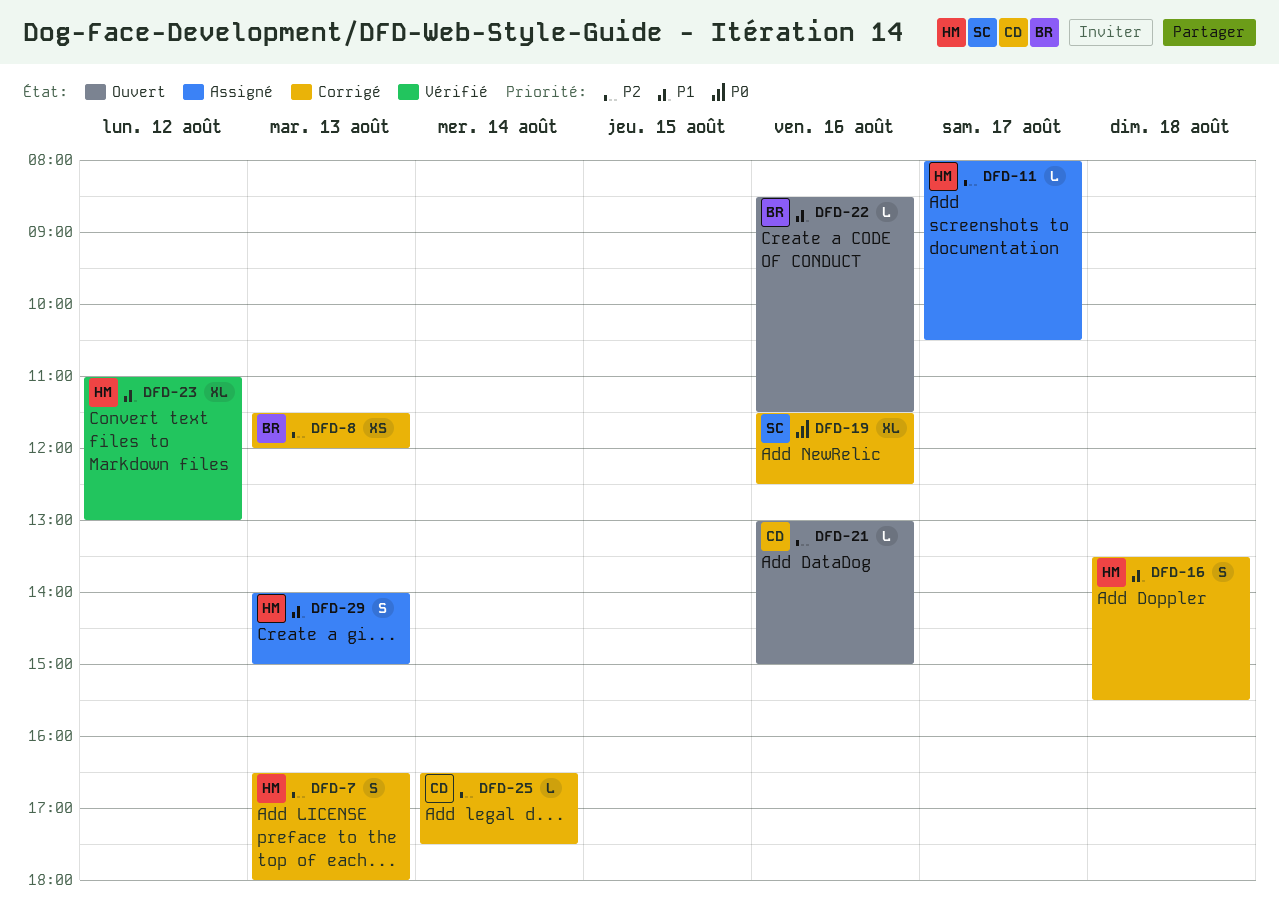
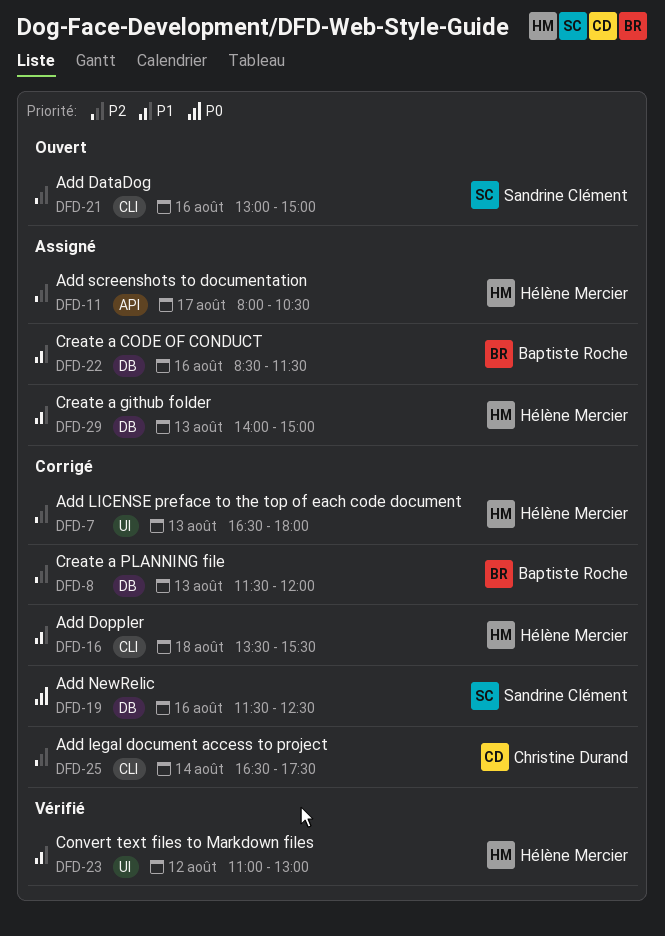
DFD-21, owner: Christine Durand -> Sandrine Clément
DFD-22, status: Ouvert -> Assigné

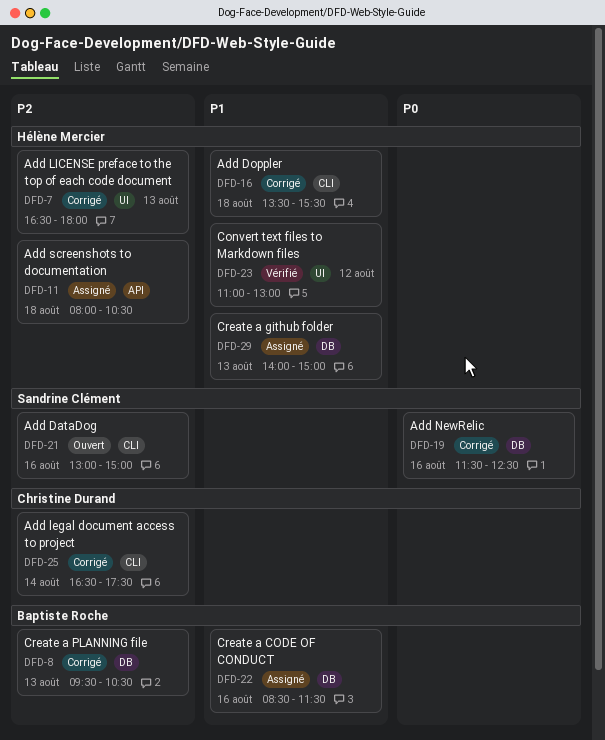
DFD-8, begins: 11:30 -> 09:30
DFD-8, ends: 12:00 -> 10:30
DFD-11, day: Aug 17 -> Aug 18

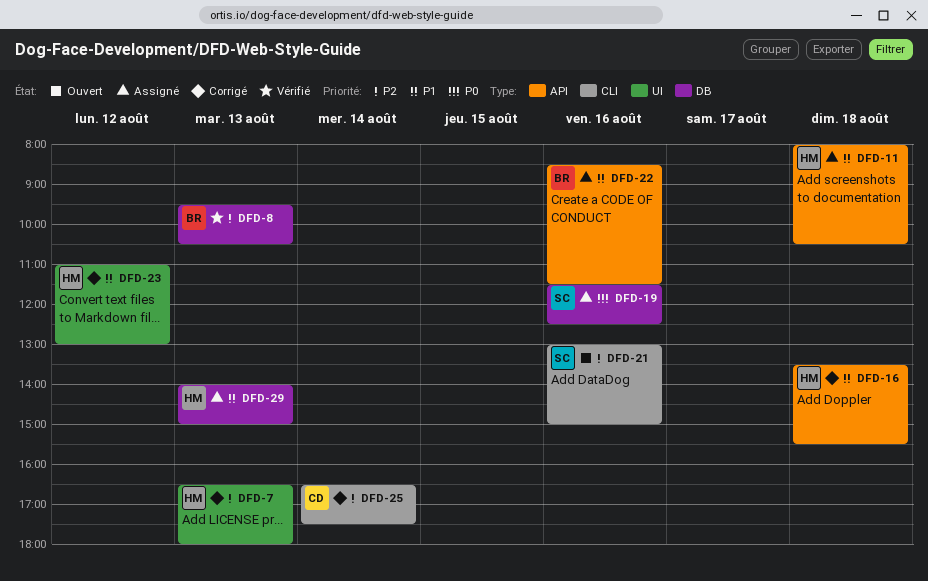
DFD-8, status: Corrigé -> Vérifié
DFD-11, priority: P2 -> P1
DFD-16, label: CLI -> API
DFD-19, status: Corrigé -> Assigné
DFD-22, label: DB -> API
DFD-23, status: Vérifié -> Corrigé

